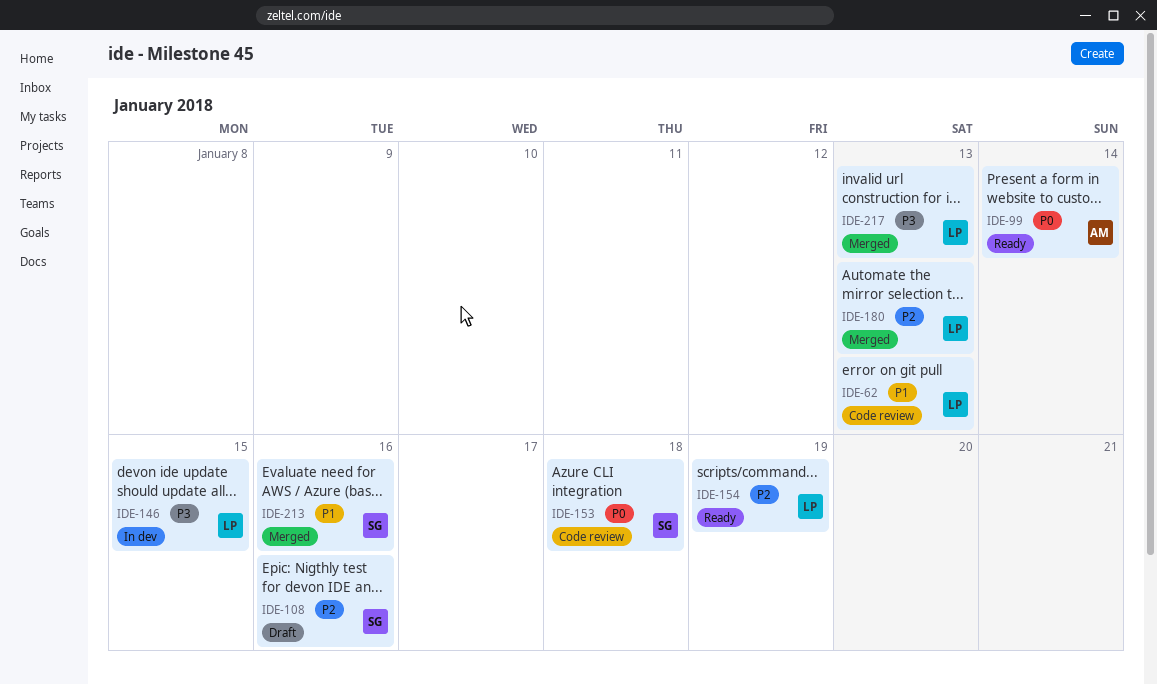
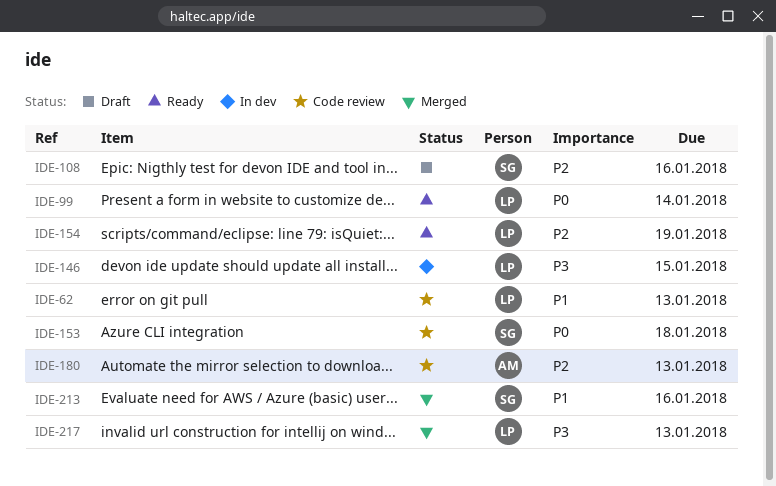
IDE-99, owner: AM -> LP
IDE-180, status: Merged -> Code review
IDE-180, owner: LP -> AM

